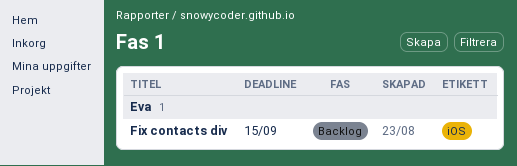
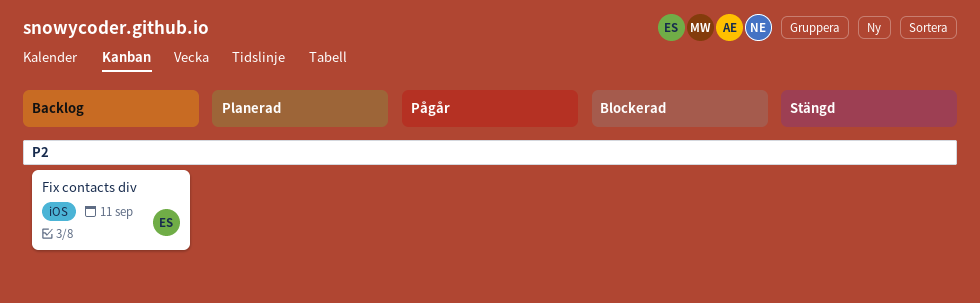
Fix contacts div, due: Sep 15 -> Sep 11

